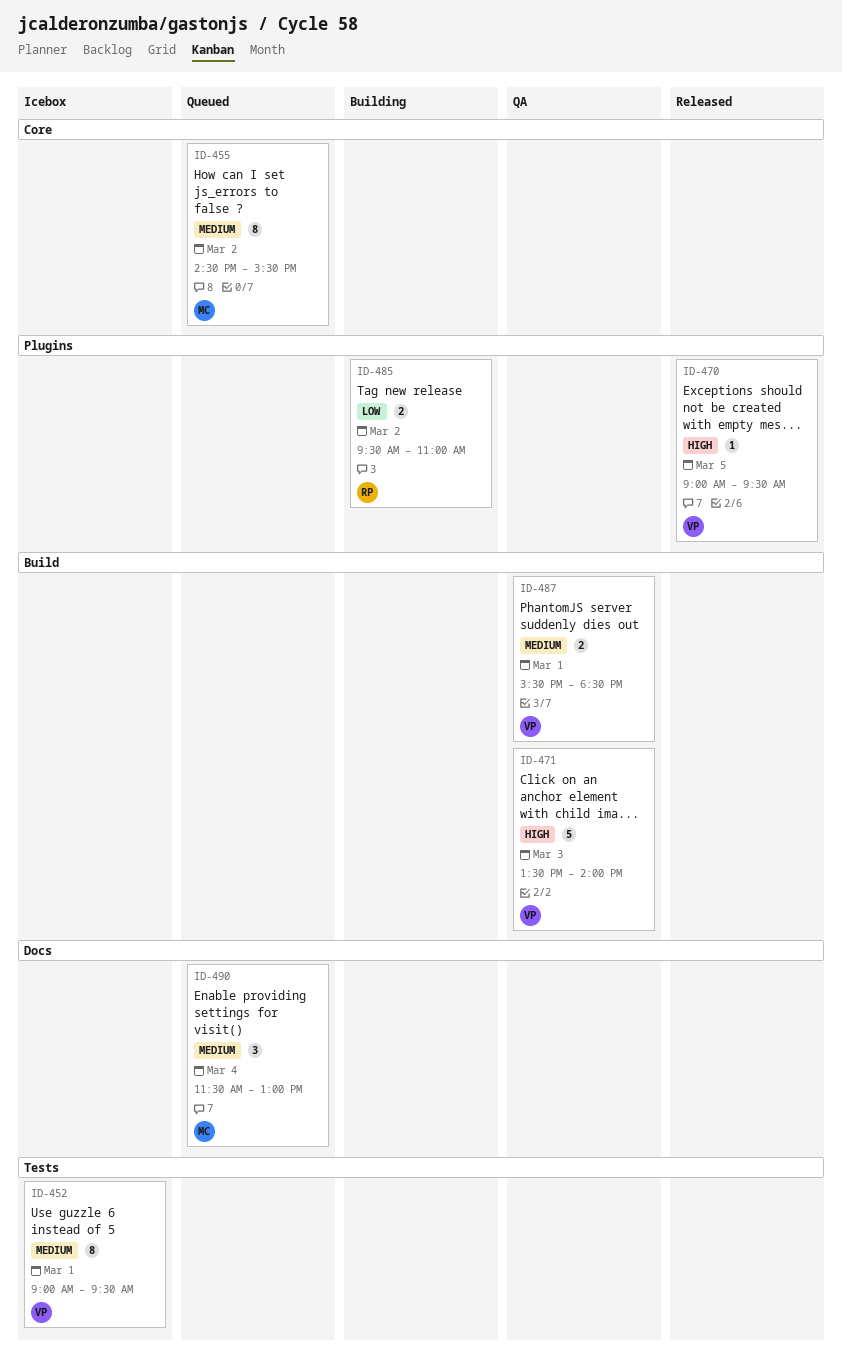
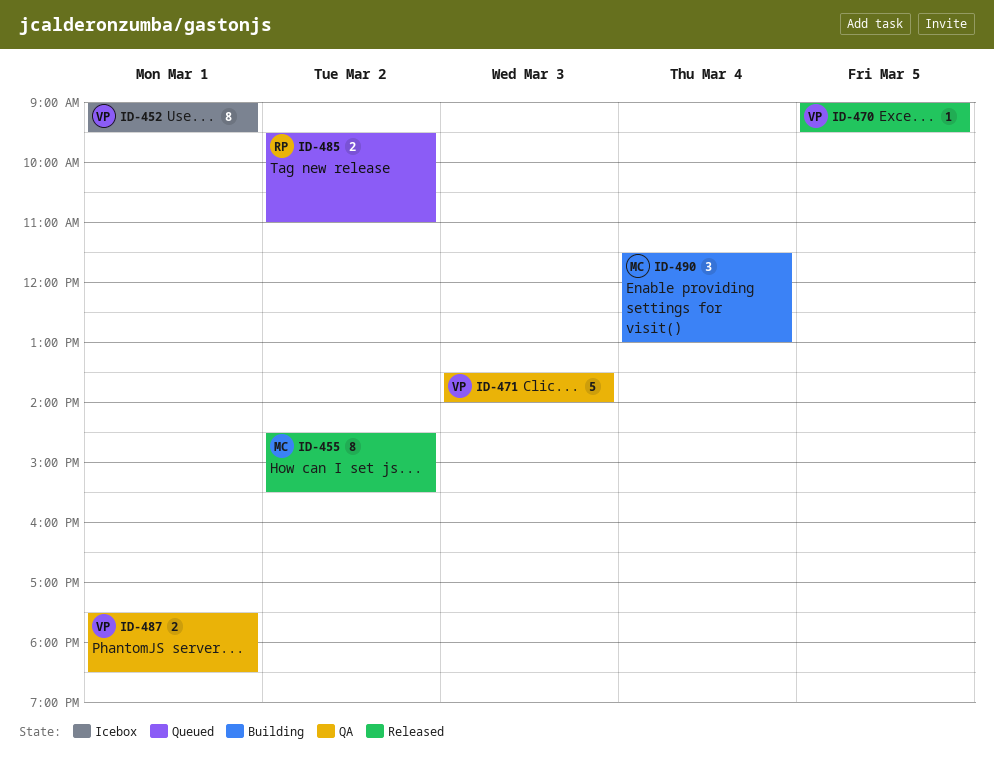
ID-455, status: Queued -> Released
ID-485, status: Building -> Queued
ID-487, begins: 15:30 -> 17:30
ID-490, status: Queued -> Building

